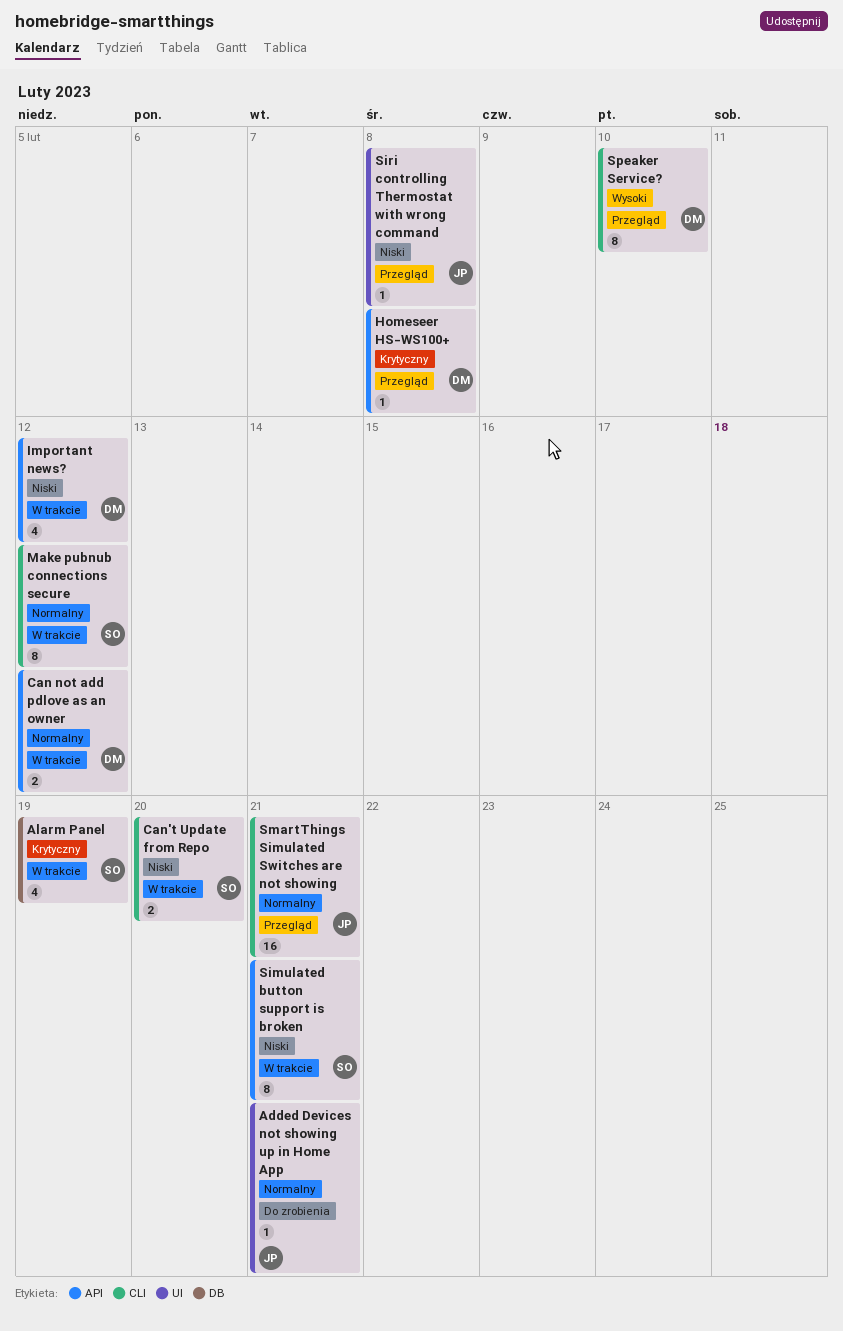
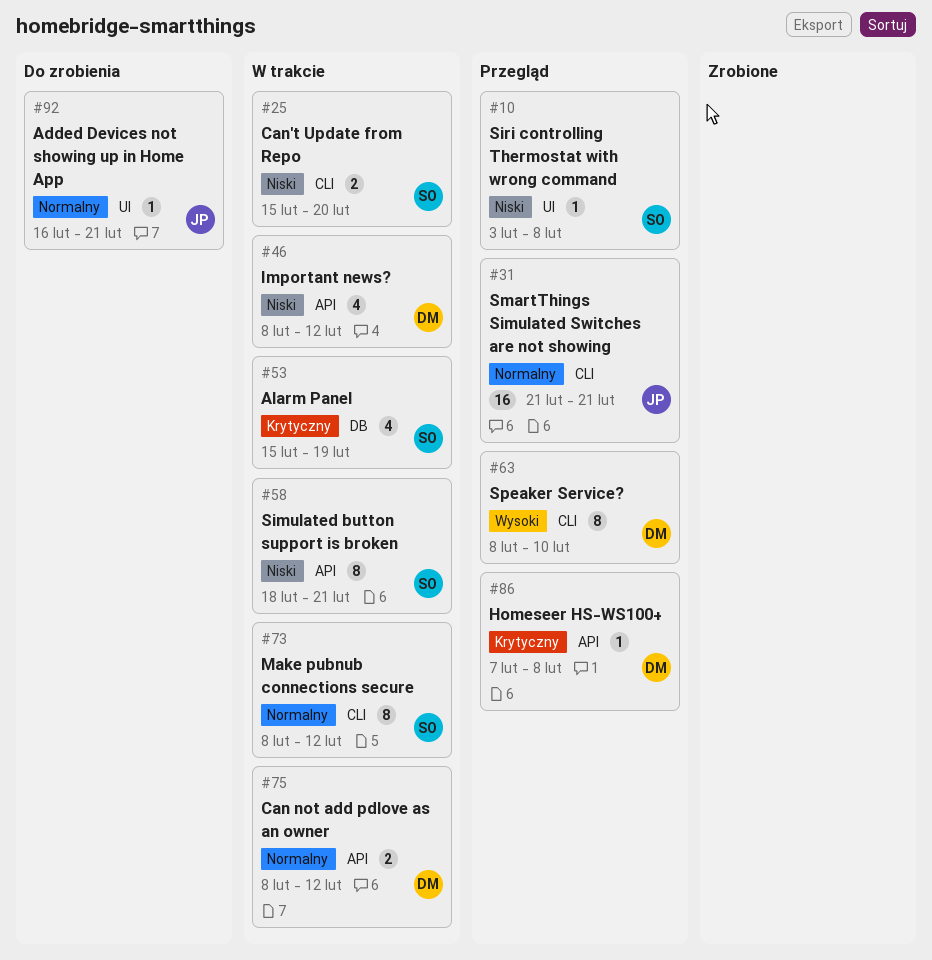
Siri controlling Thermostat with wrong command, owner: JP -> SO

